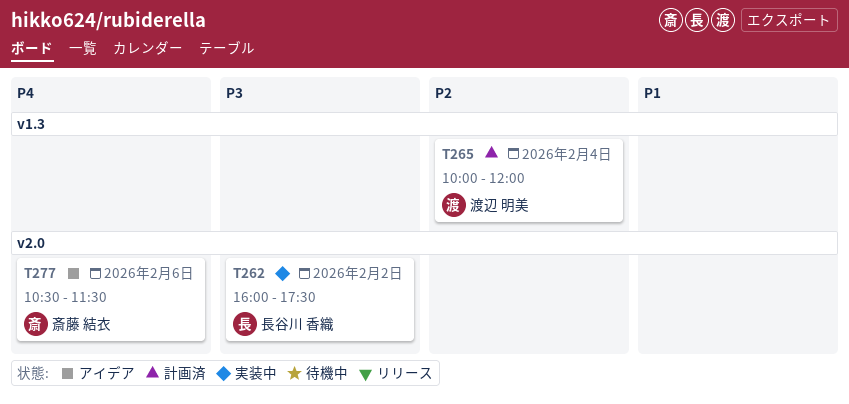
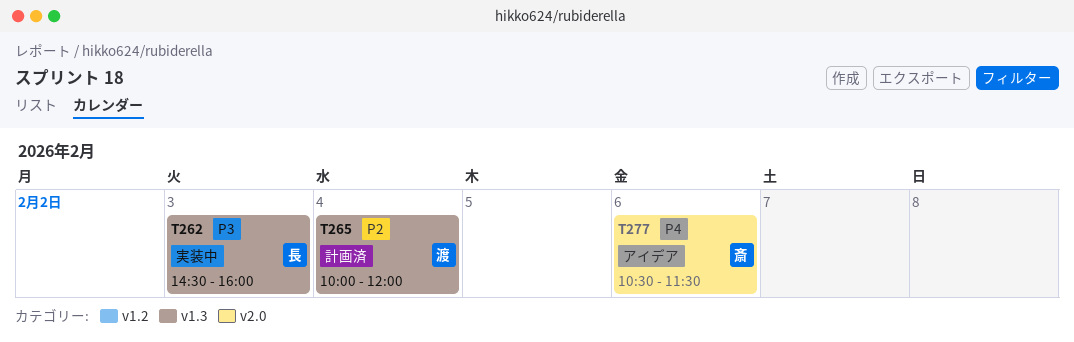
T262, label: v2.0 -> v1.3
T262, day: Feb 2 -> Feb 3
T262, begins: 16:00 -> 14:30
T262, ends: 17:30 -> 16:00

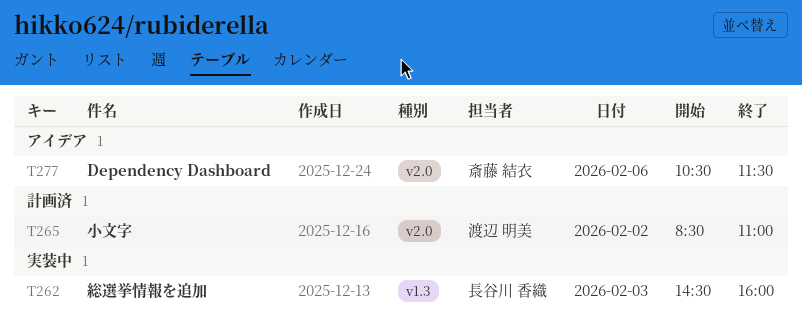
T265, label: v1.3 -> v2.0
T265, day: Feb 4 -> Feb 2
T265, begins: 10:00 -> 08:30
T265, ends: 12:00 -> 11:00

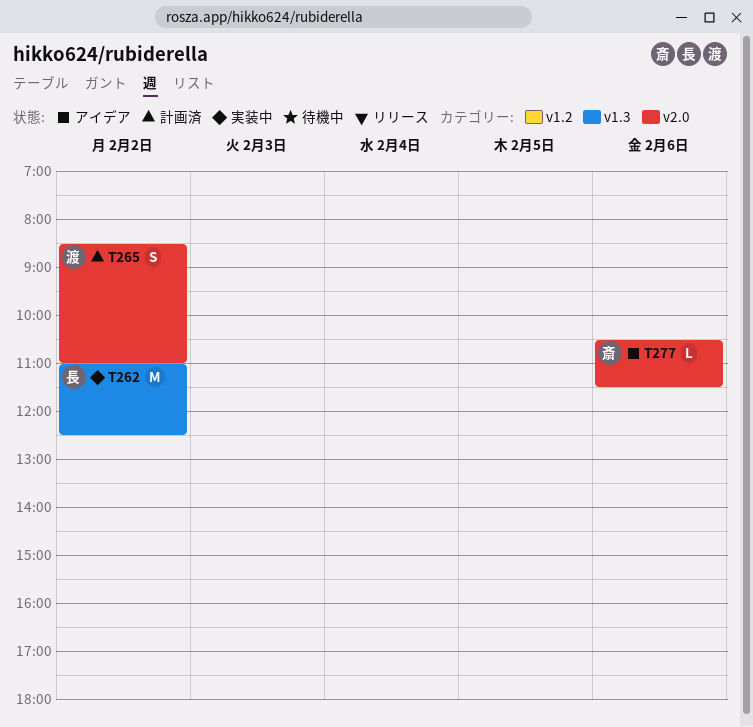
T262, day: Feb 3 -> Feb 2
T262, begins: 14:30 -> 11:00
T262, ends: 16:00 -> 12:30

